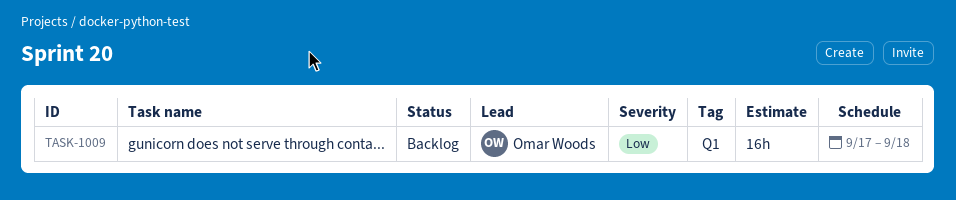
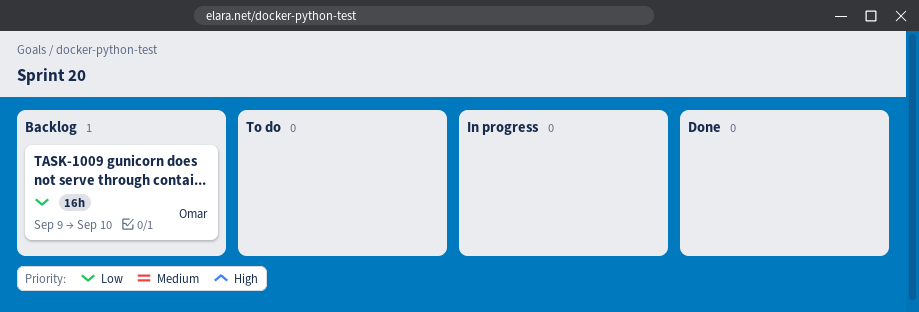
TASK-1009, start: Sep 17 -> Sep 9
TASK-1009, due: Sep 18 -> Sep 10

